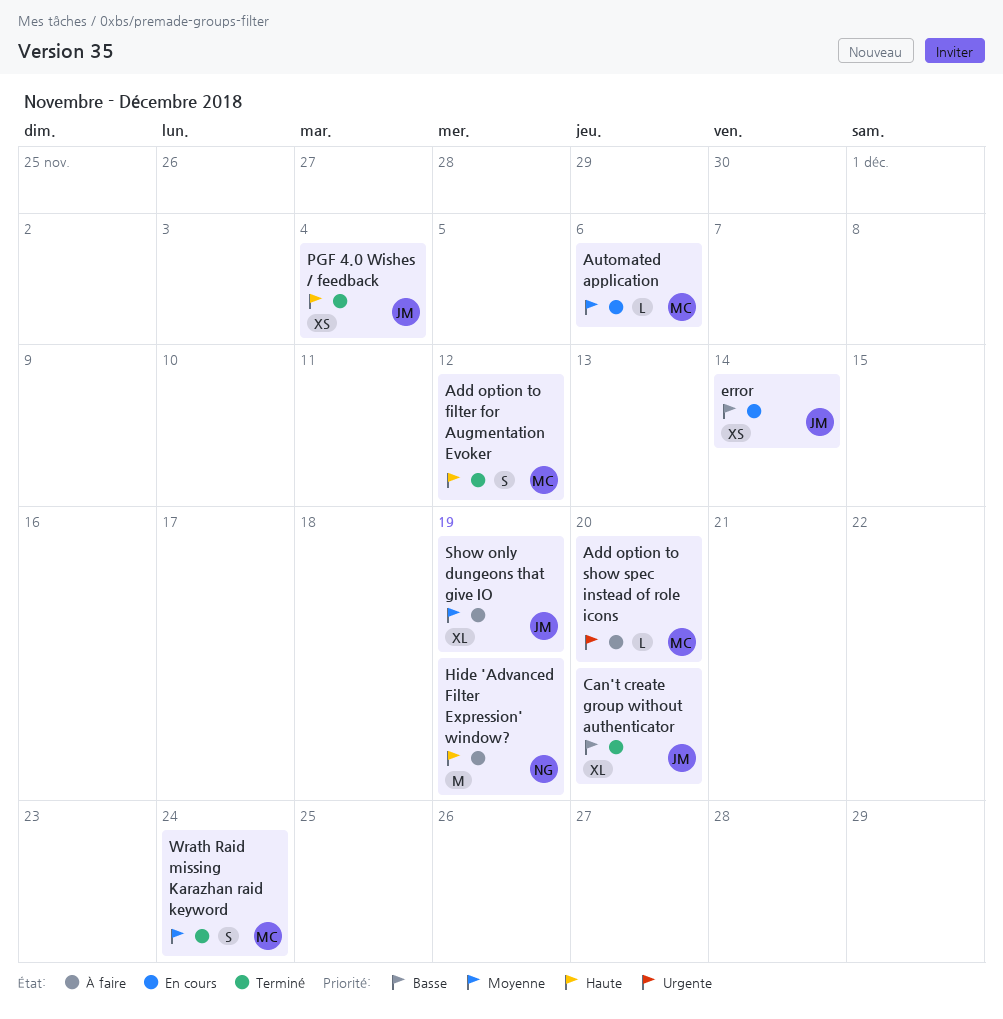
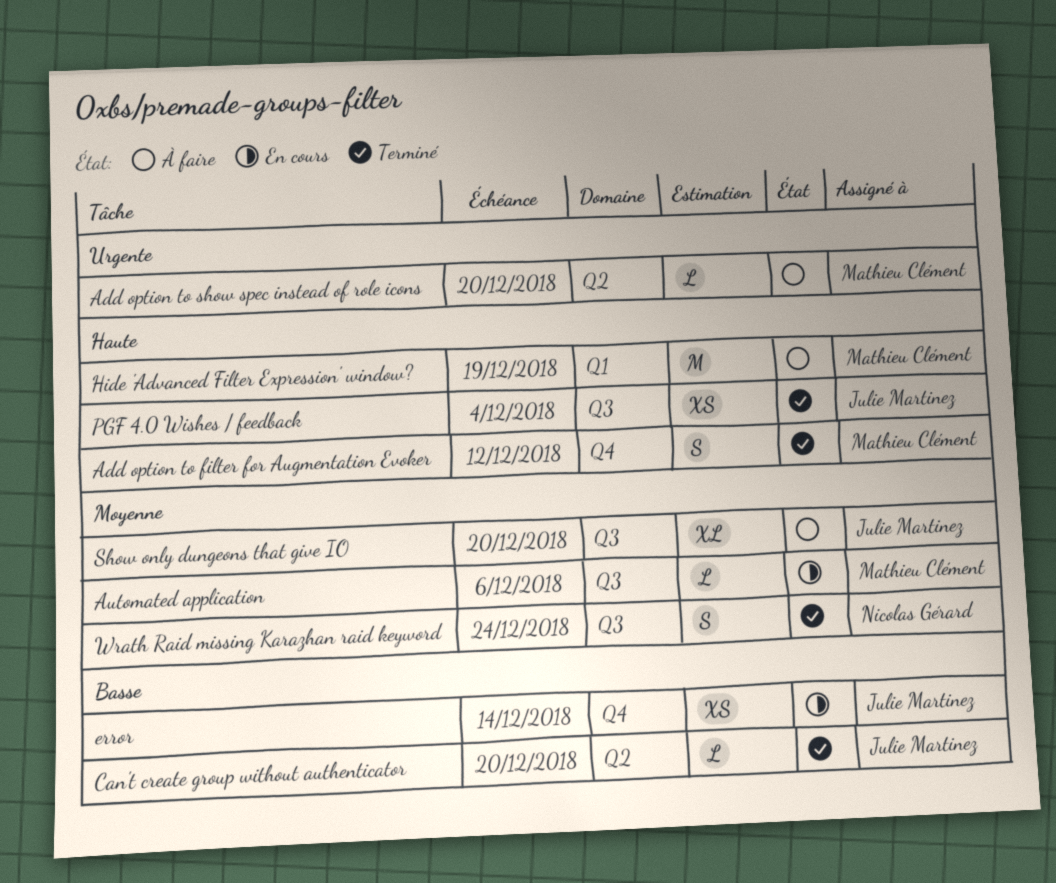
Can't create group without authenticator, estimate: XL -> L
Hide 'Advanced Filter Expression' window?, owner: Nicolas Gérard -> Mathieu Clément
Show only dungeons that give IO, due: Dec 19 -> Dec 20
Wrath Raid missing Karazhan raid keyword, owner: Mathieu Clément -> Nicolas Gérard

